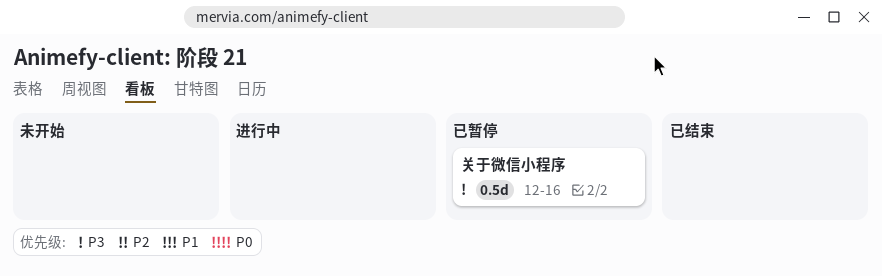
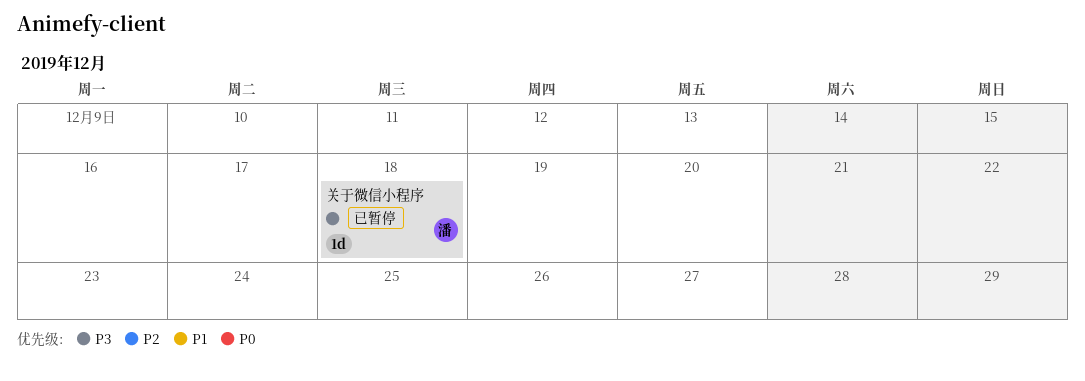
关于微信小程序, estimate: 0.5d -> 1d
关于微信小程序, due: Dec 16 -> Dec 18

